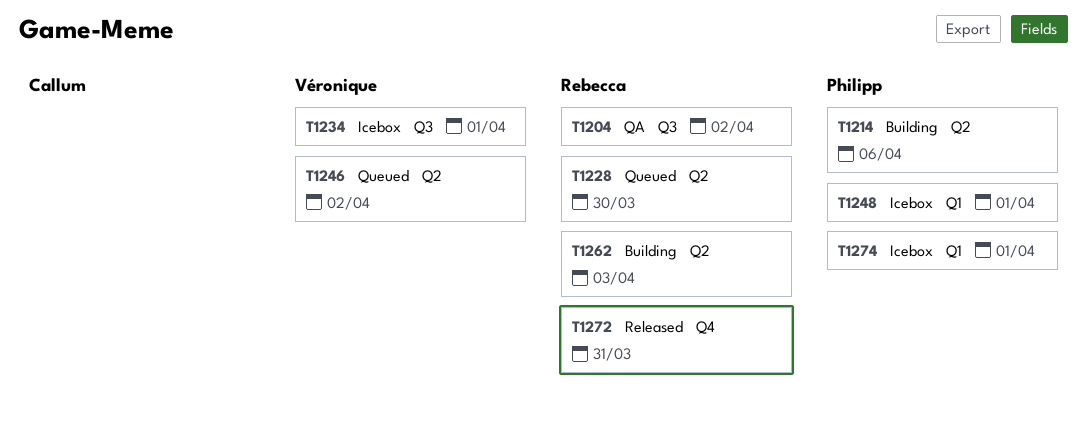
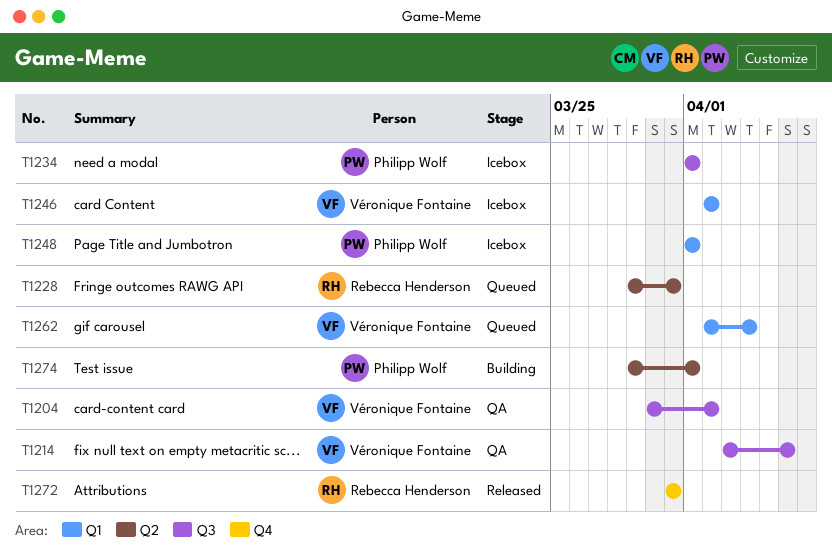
T1204, owner: Rebecca Henderson -> Véronique Fontaine
T1214, status: Building -> QA
T1214, owner: Philipp Wolf -> Véronique Fontaine
T1214, label: Q2 -> Q3
T1228, due: Mar 30 -> Mar 31
T1234, owner: Véronique Fontaine -> Philipp Wolf
T1246, status: Queued -> Icebox
T1246, label: Q2 -> Q1
T1262, status: Building -> Queued
T1262, owner: Rebecca Henderson -> Véronique Fontaine
T1262, label: Q2 -> Q1
T1262, due: Apr 3 -> Apr 4
T1274, status: Icebox -> Building
T1274, label: Q1 -> Q2

